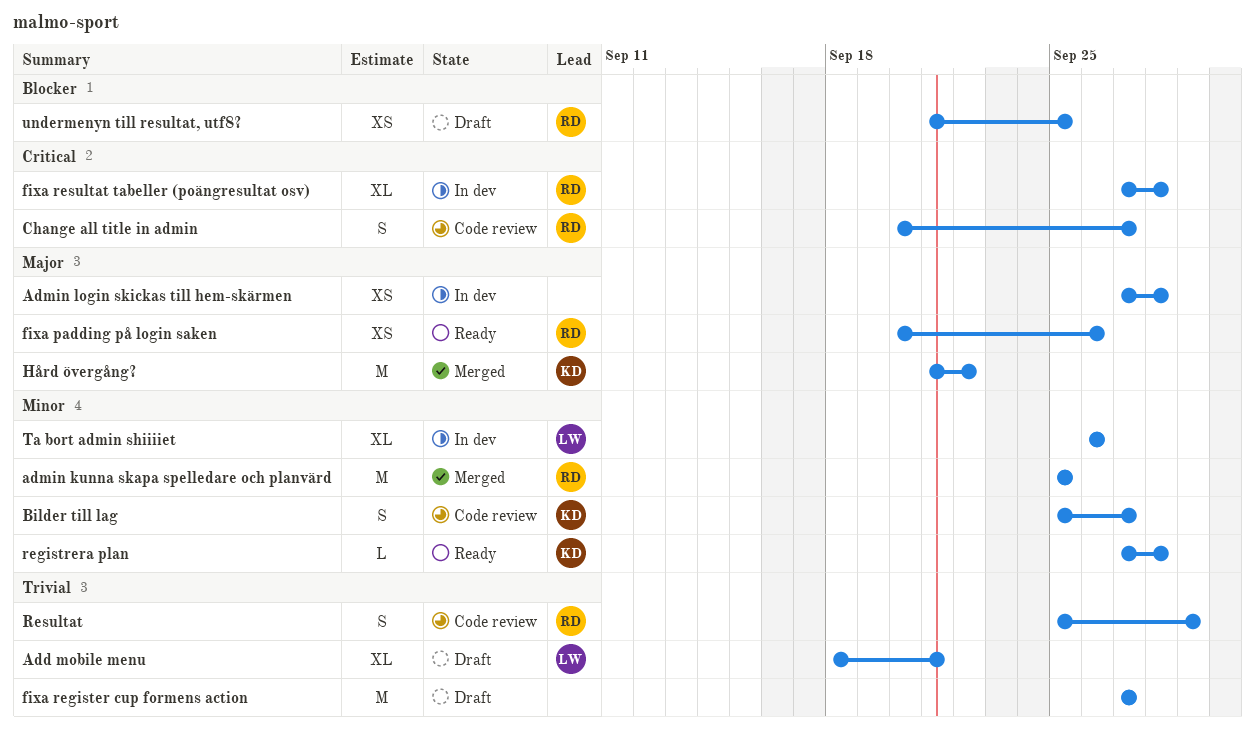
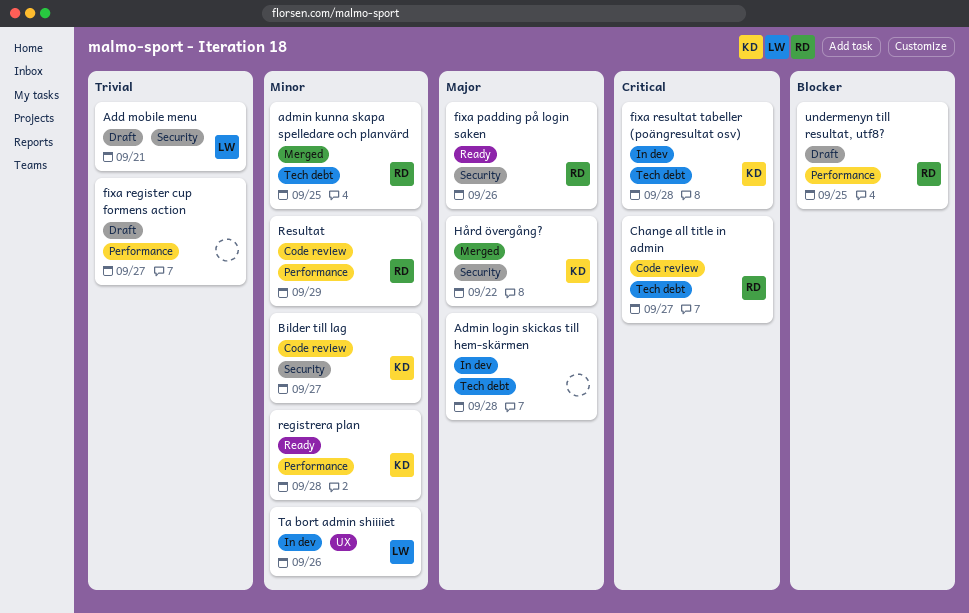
fixa resultat tabeller (poängresultat osv), owner: RD -> KD
Resultat, priority: Trivial -> Minor

